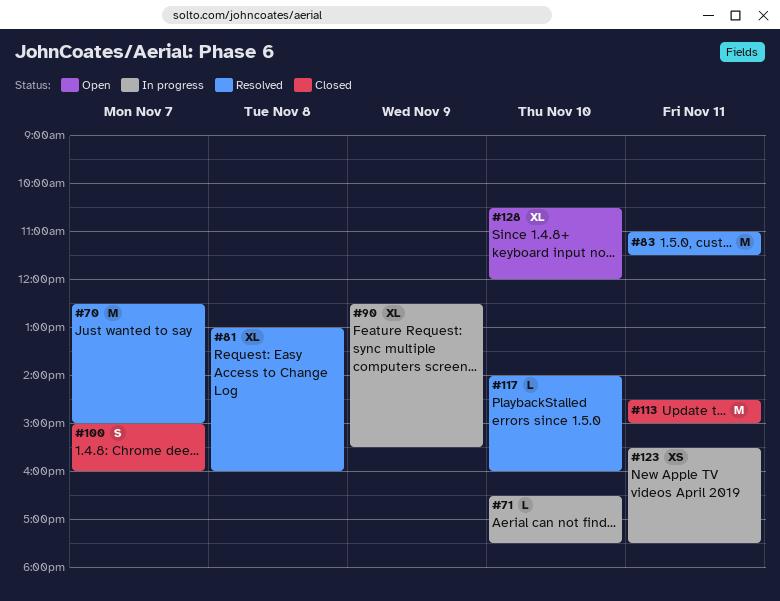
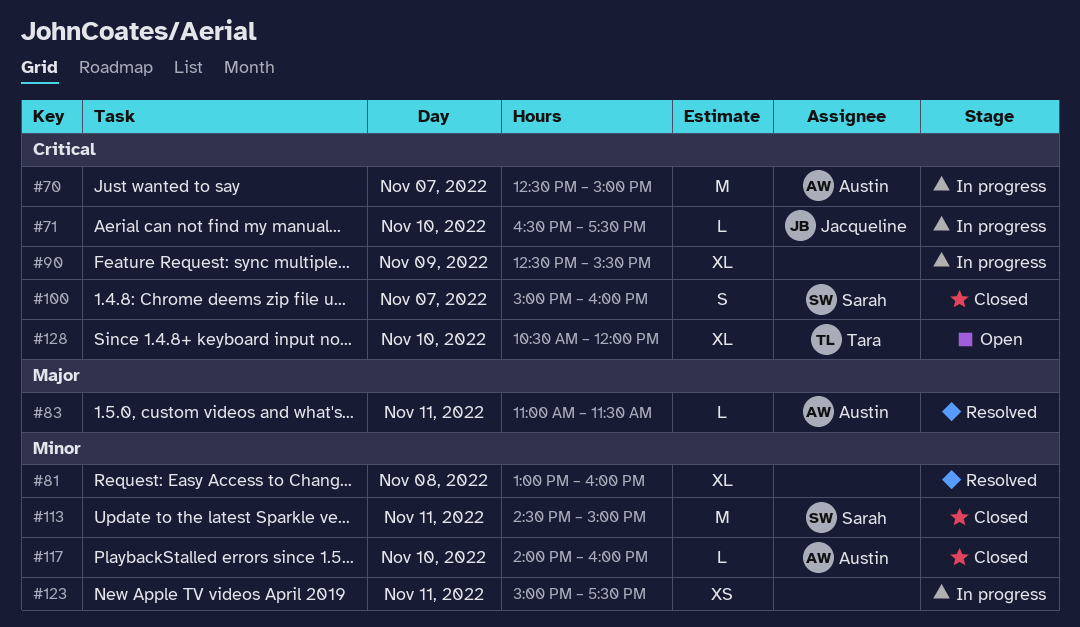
#70, status: Resolved -> In progress
#83, estimate: M -> L
#117, status: Resolved -> Closed
#123, begins: 15:30 -> 15:00

